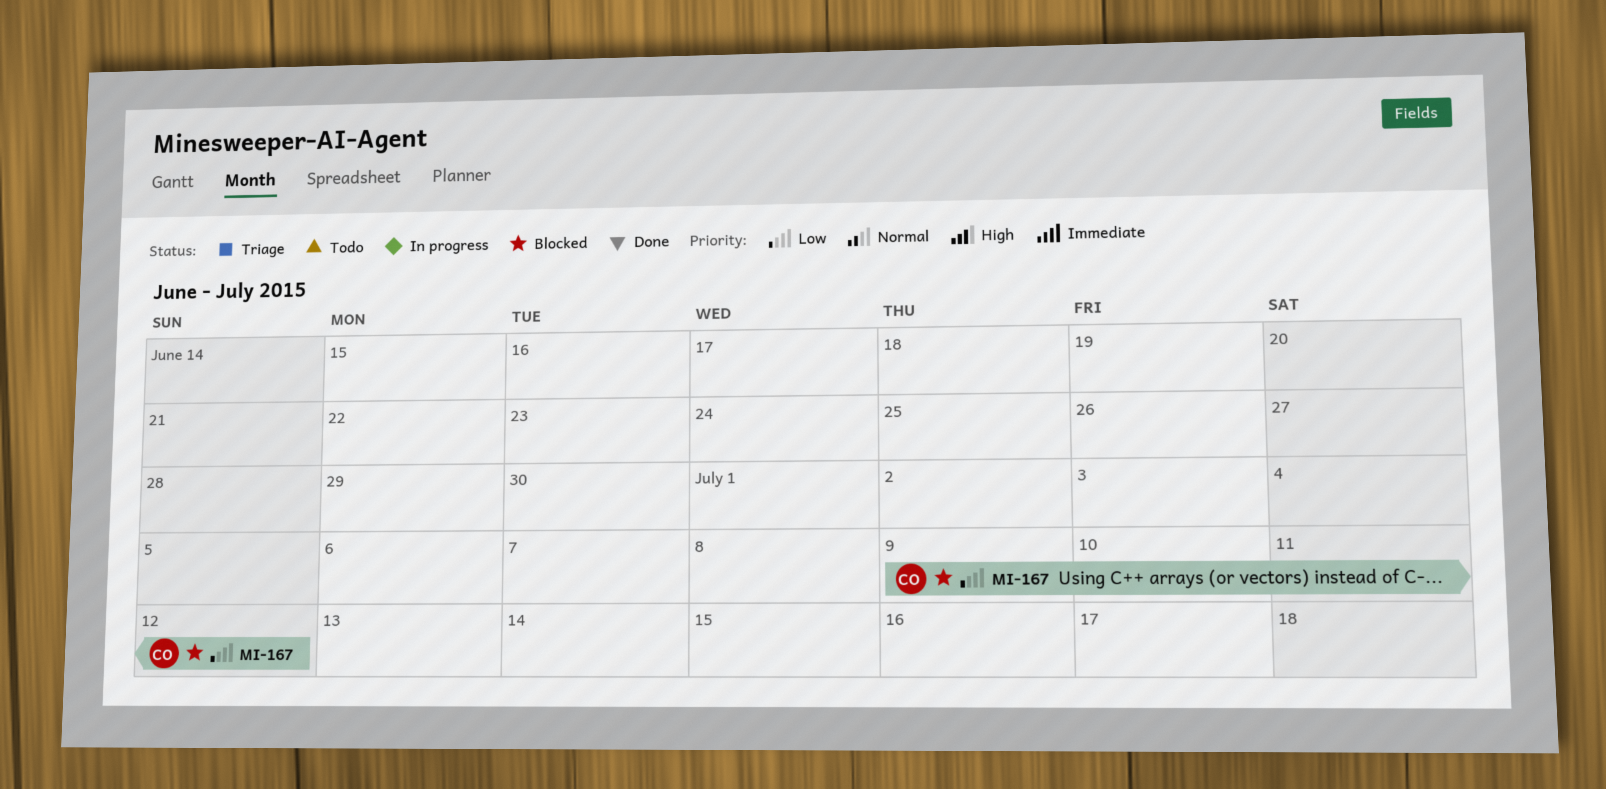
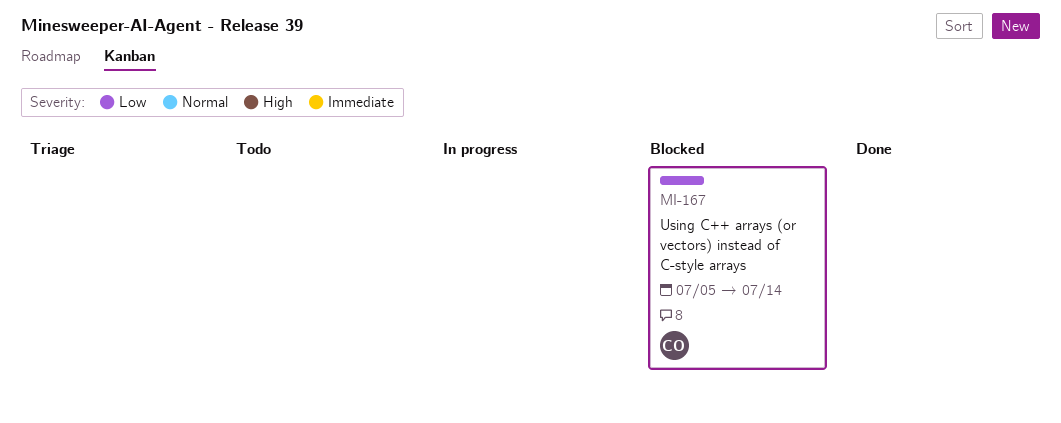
MI-167, start: Jul 9 -> Jul 5
MI-167, due: Jul 12 -> Jul 14

